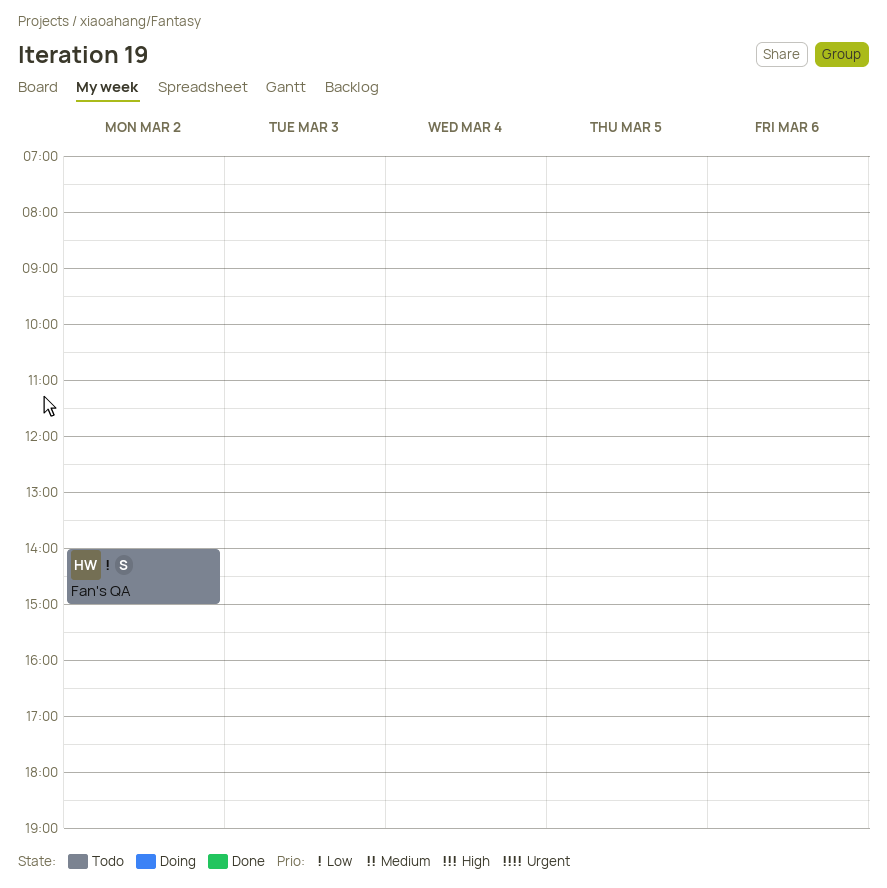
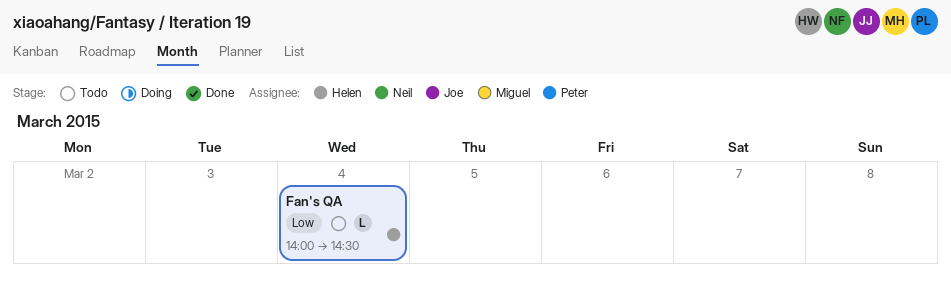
Fan's QA, estimate: S -> L
Fan's QA, day: Mar 2 -> Mar 4
Fan's QA, ends: 15:00 -> 14:30

